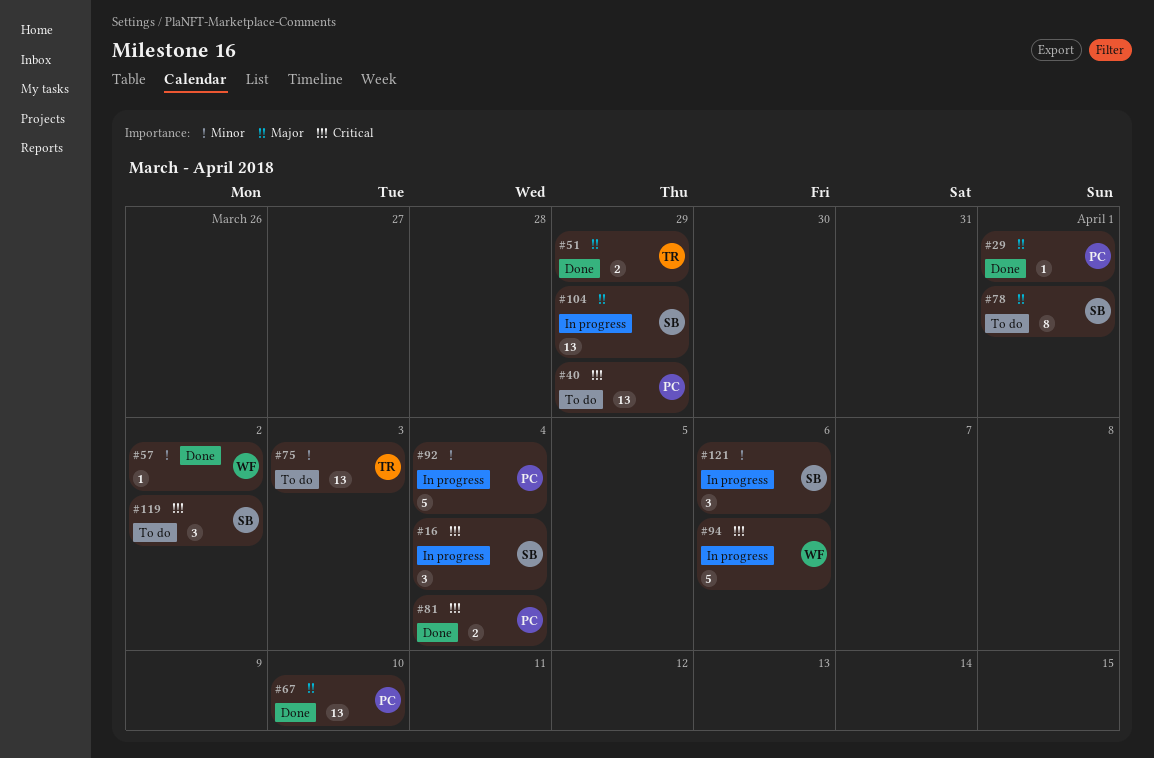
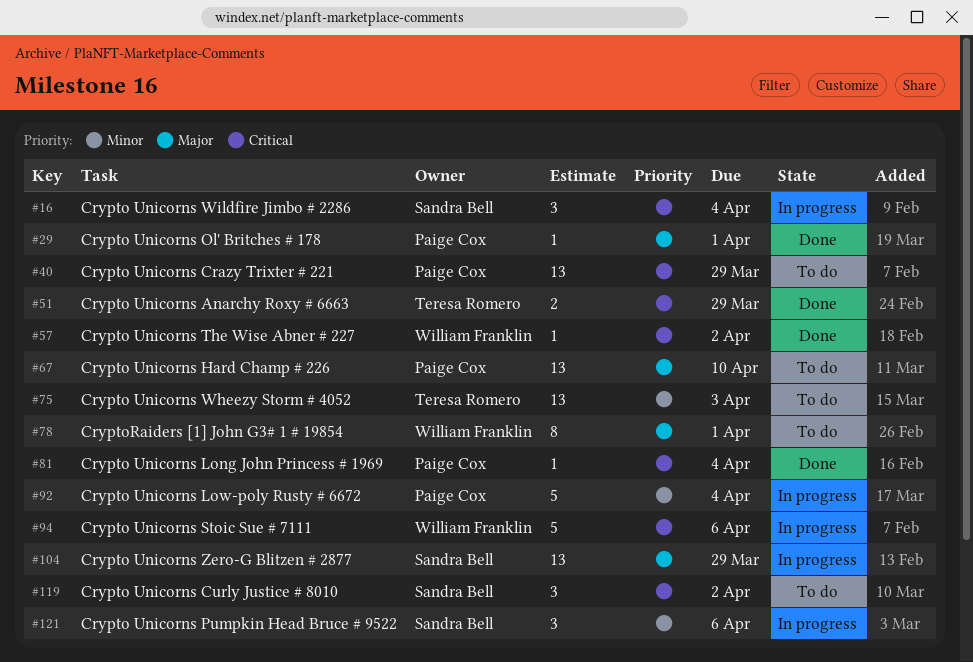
#51, priority: Major -> Critical
#57, priority: Minor -> Critical
#67, status: Done -> To do
#78, owner: Sandra Bell -> William Franklin
#81, estimate: 2 -> 1

